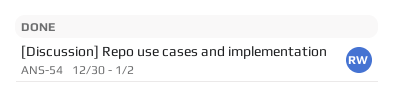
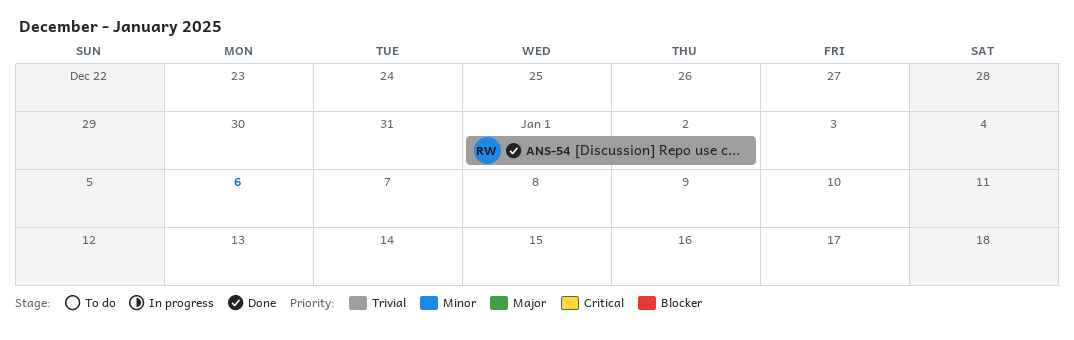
ANS-54, start: Dec 30 -> Jan 1

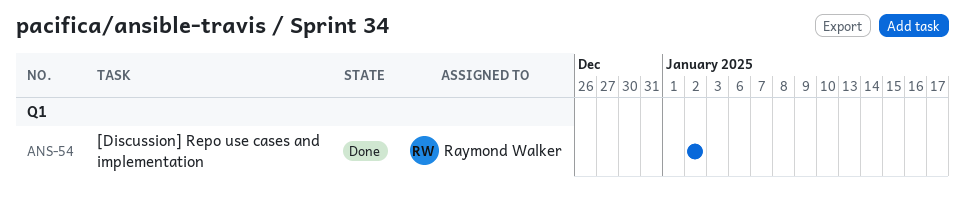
ANS-54, start: Jan 1 -> Jan 2

